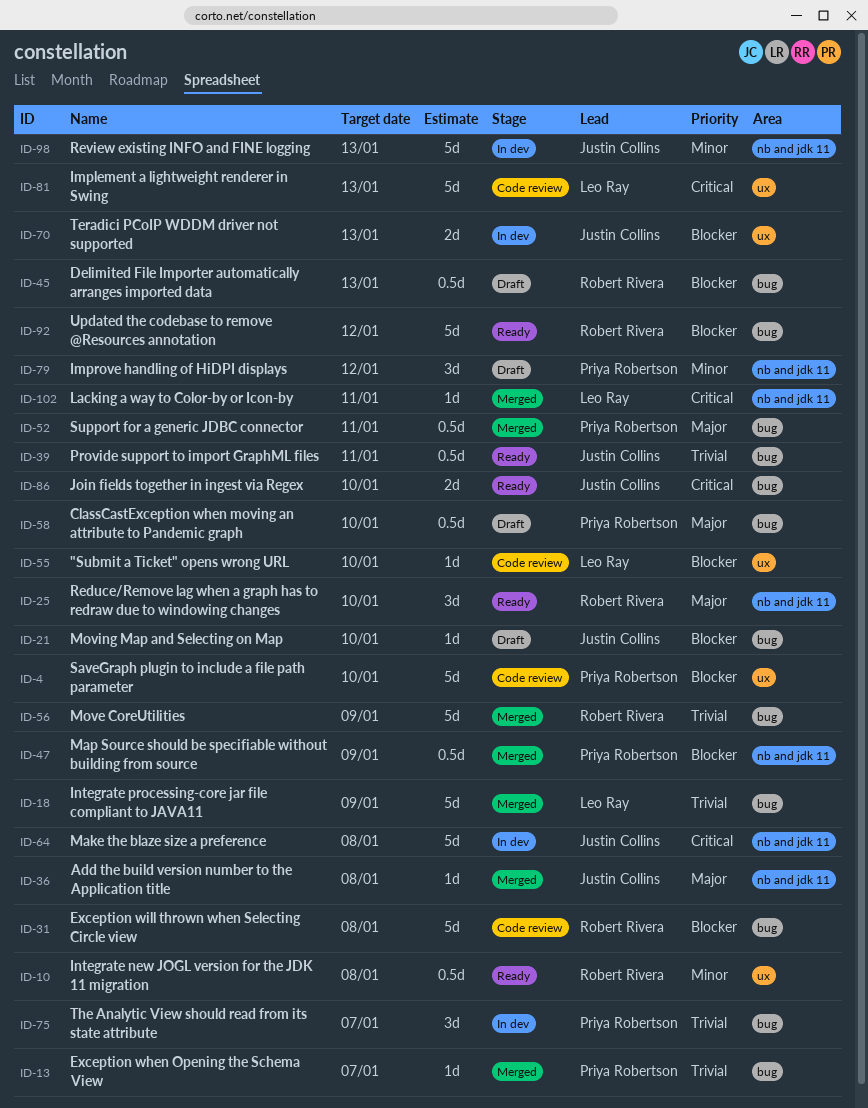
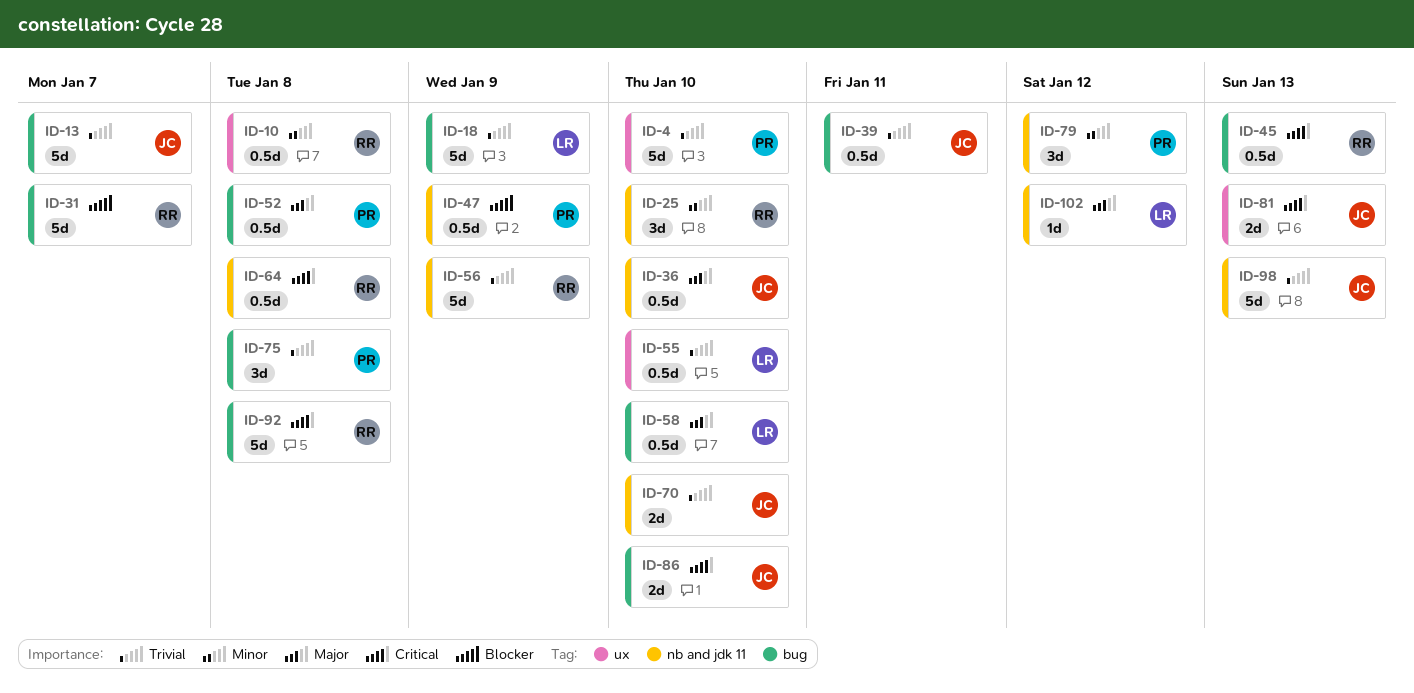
ID-4, priority: Blocker -> Trivial
ID-13, owner: Priya Robertson -> Justin Collins
ID-13, estimate: 1d -> 5d
ID-21: present -> none
ID-25, priority: Major -> Minor
ID-31, due: Jan 8 -> Jan 7
ID-36, estimate: 1d -> 0.5d
ID-36, due: Jan 8 -> Jan 10
ID-45, priority: Blocker -> Critical
ID-52, due: Jan 11 -> Jan 8
ID-55, priority: Blocker -> Trivial
ID-55, estimate: 1d -> 0.5d
ID-56, label: bug -> nb and jdk 11
ID-58, owner: Priya Robertson -> Leo Ray
ID-64, owner: Justin Collins -> Robert Rivera
ID-64, estimate: 5d -> 0.5d
ID-70, priority: Blocker -> Trivial
ID-70, label: ux -> nb and jdk 11
ID-70, due: Jan 13 -> Jan 10
ID-75, due: Jan 7 -> Jan 8
ID-81, owner: Leo Ray -> Justin Collins
ID-81, estimate: 5d -> 2d
ID-92, priority: Blocker -> Critical
ID-92, due: Jan 12 -> Jan 8
ID-98, priority: Minor -> Trivial
ID-102, priority: Critical -> Major
ID-102, due: Jan 11 -> Jan 12

